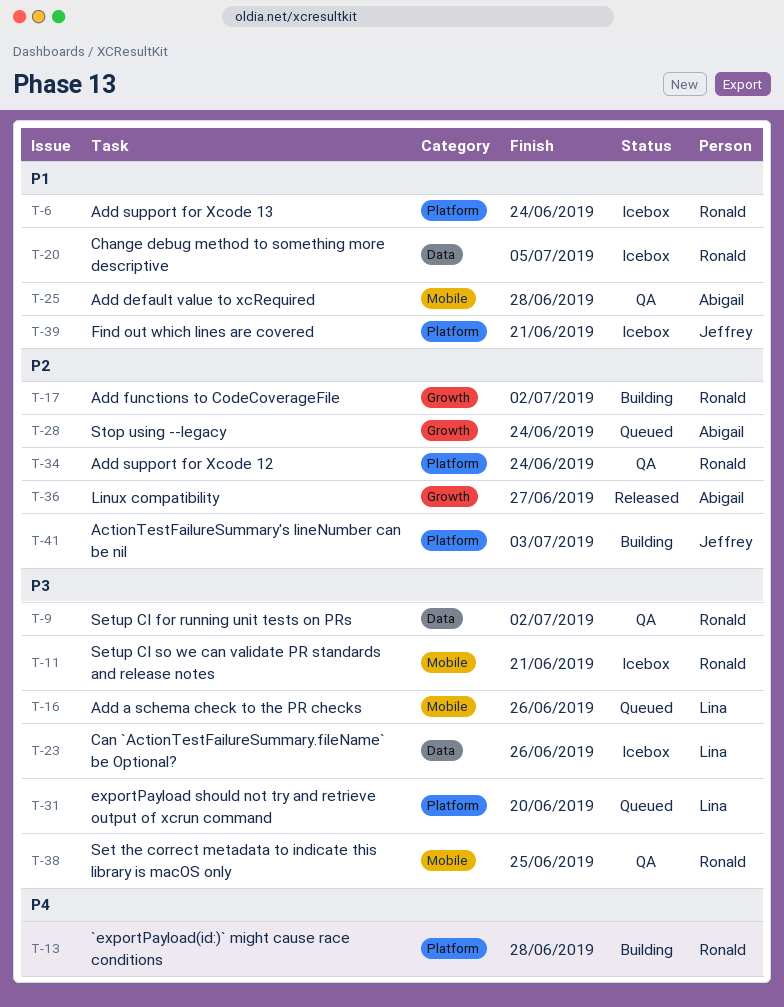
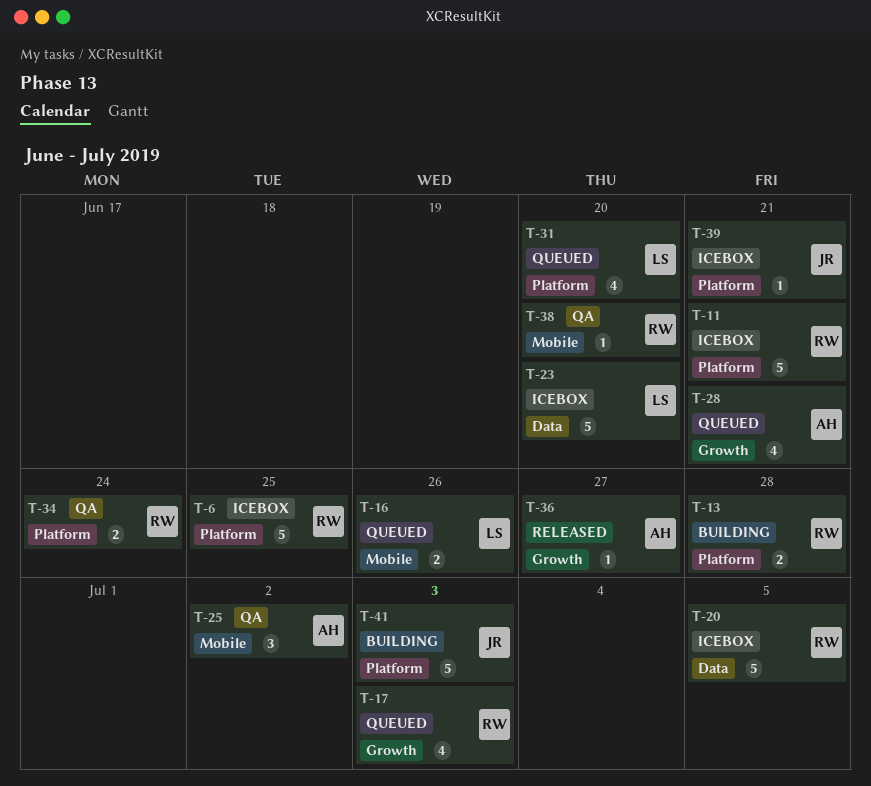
T-6, due: Jun 24 -> Jun 25
T-9: present -> none
T-11, label: Mobile -> Platform
T-17, status: Building -> Queued
T-17, due: Jul 2 -> Jul 3
T-23, due: Jun 26 -> Jun 20
T-25, due: Jun 28 -> Jul 2
T-28, due: Jun 24 -> Jun 21
T-38, due: Jun 25 -> Jun 20

